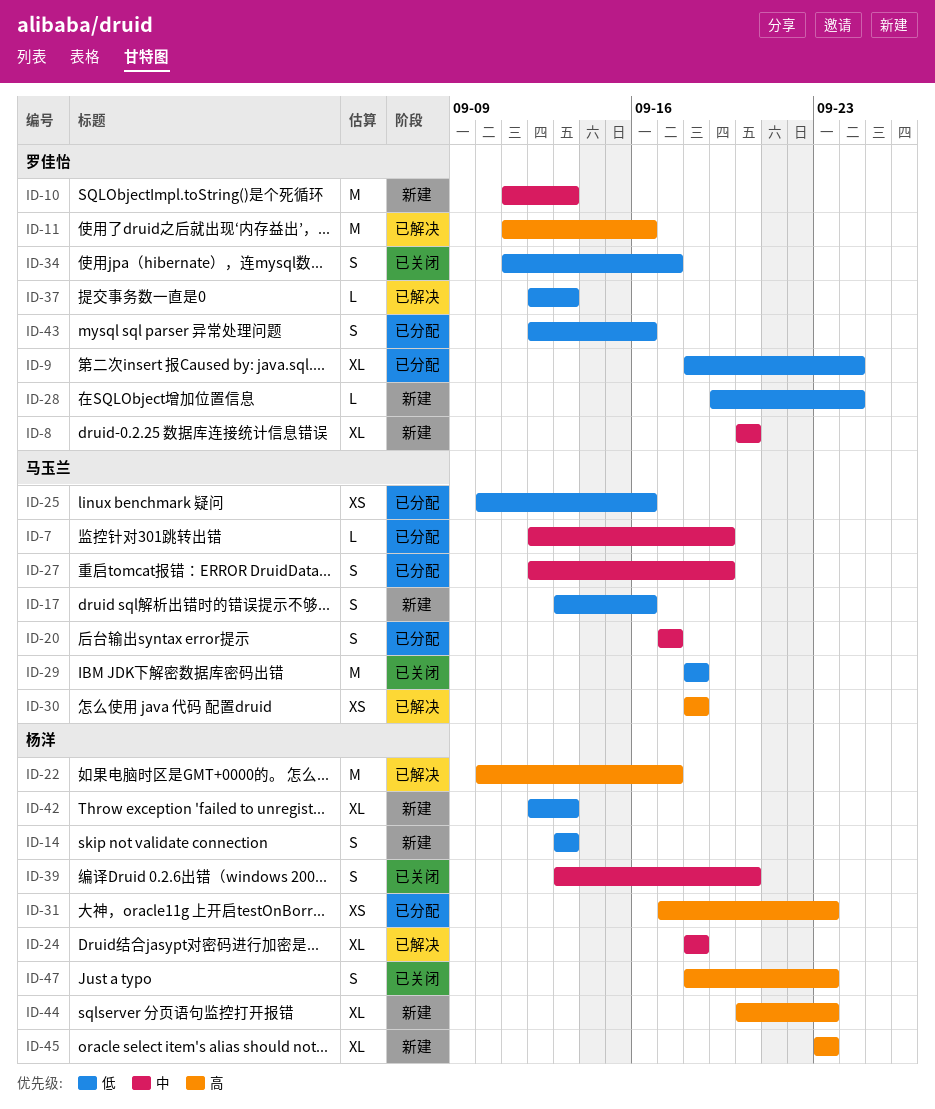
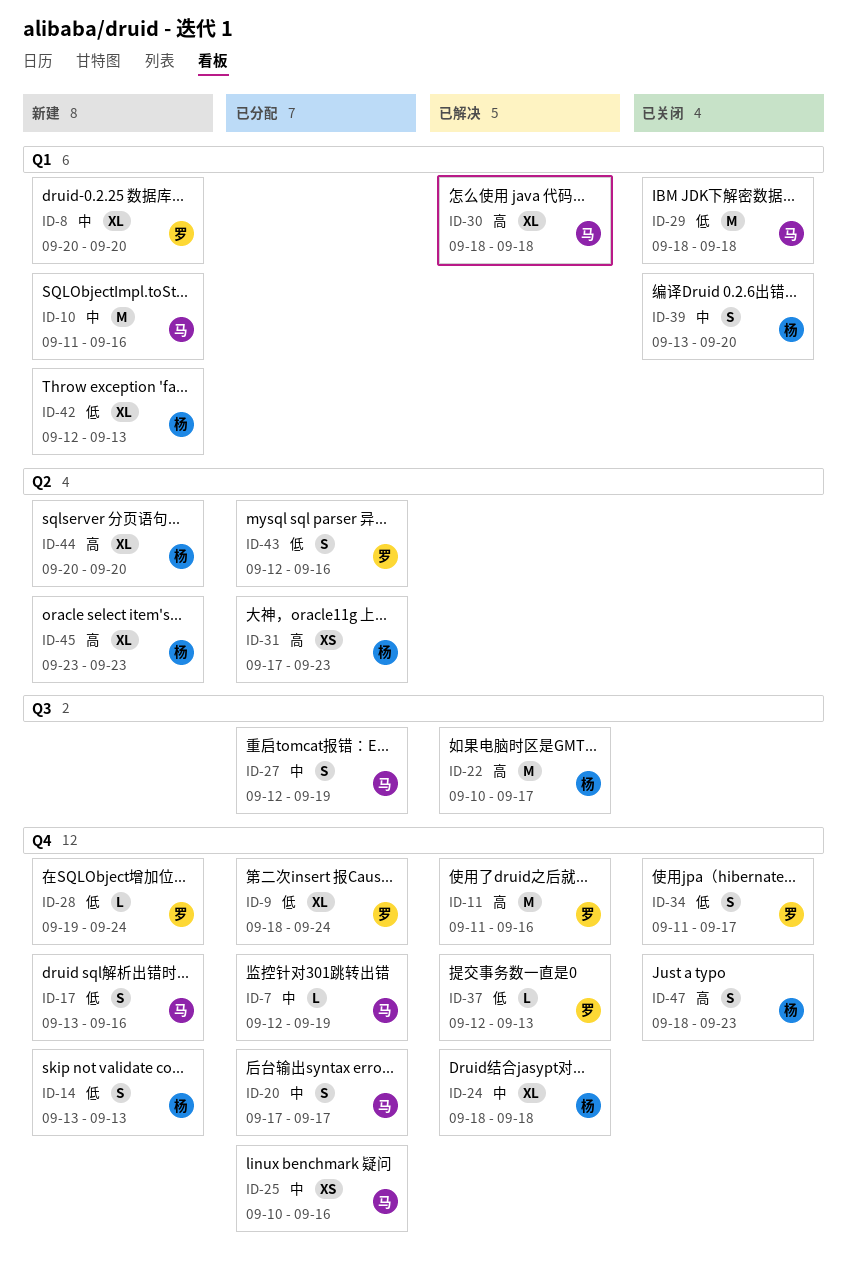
ID-10, owner: 罗佳怡 -> 马玉兰
ID-10, due: Sep 13 -> Sep 16
ID-25, priority: 低 -> 中
ID-30, estimate: XS -> XL
ID-44, due: Sep 23 -> Sep 20

